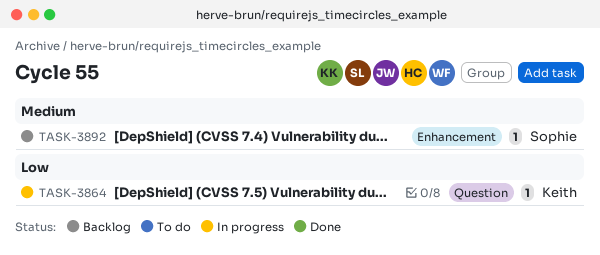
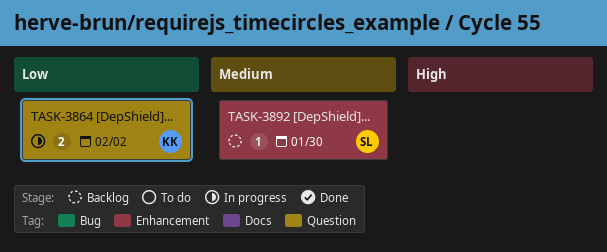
TASK-3864, estimate: 1 -> 2

